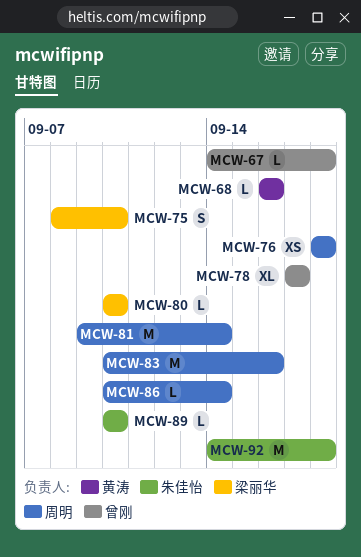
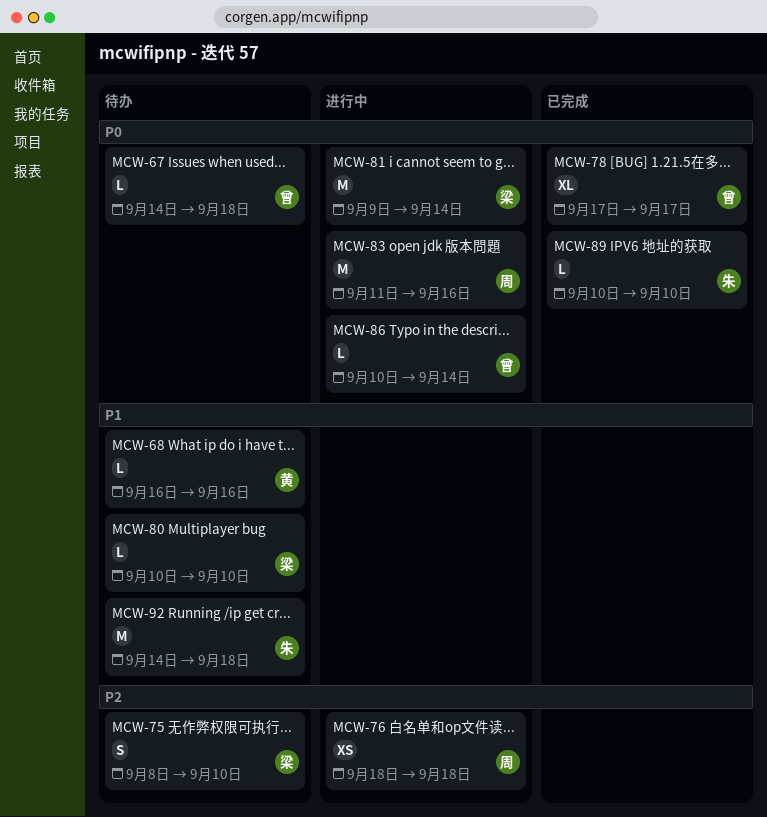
MCW-81, owner: 周明 -> 梁丽华
MCW-83, start: Sep 10 -> Sep 11
MCW-86, owner: 周明 -> 曾刚

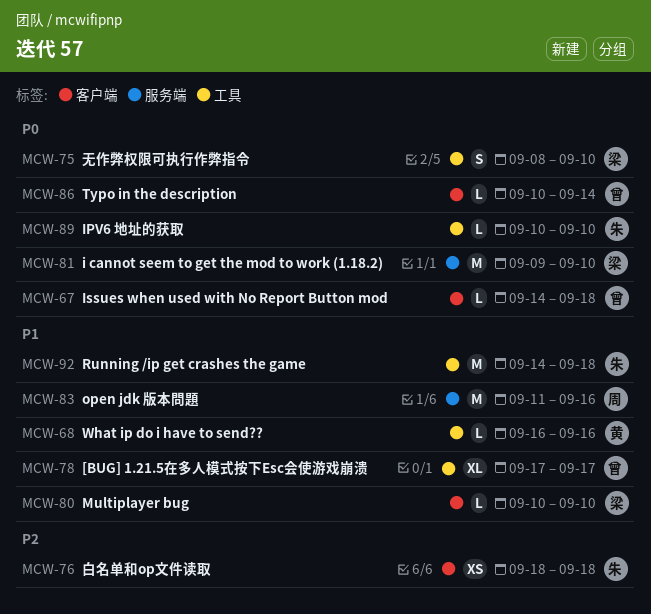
MCW-75, priority: P2 -> P0
MCW-76, owner: 周 -> 朱
MCW-78, priority: P0 -> P1
MCW-81, due: Sep 14 -> Sep 10
MCW-83, priority: P0 -> P1

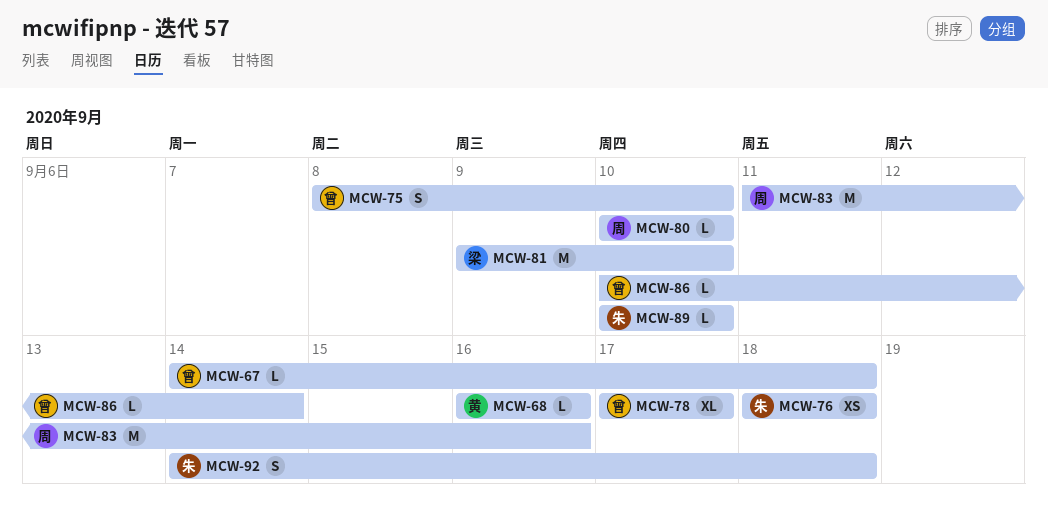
MCW-75, owner: 梁 -> 曾
MCW-80, owner: 梁 -> 周
MCW-92, estimate: M -> S

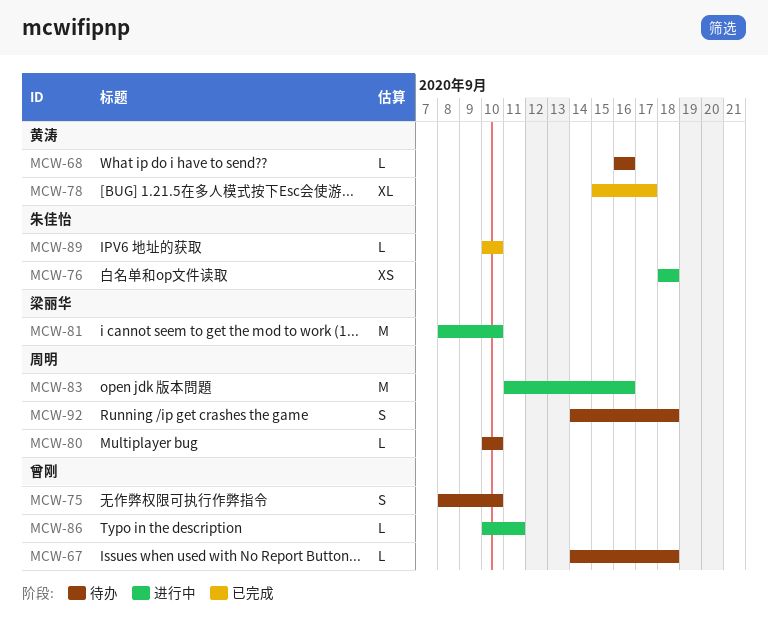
MCW-78, owner: 曾刚 -> 黄涛
MCW-78, start: Sep 17 -> Sep 15
MCW-81, start: Sep 9 -> Sep 8
MCW-86, due: Sep 14 -> Sep 11
MCW-92, owner: 朱佳怡 -> 周明

